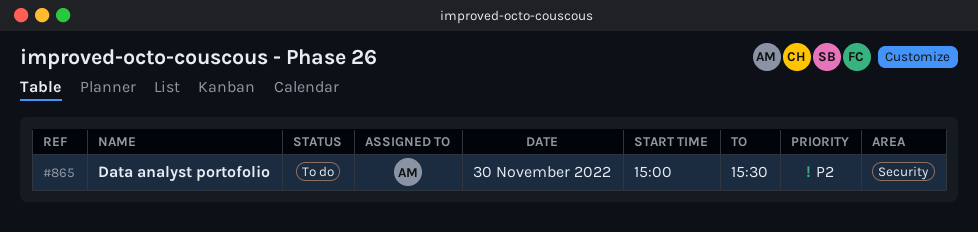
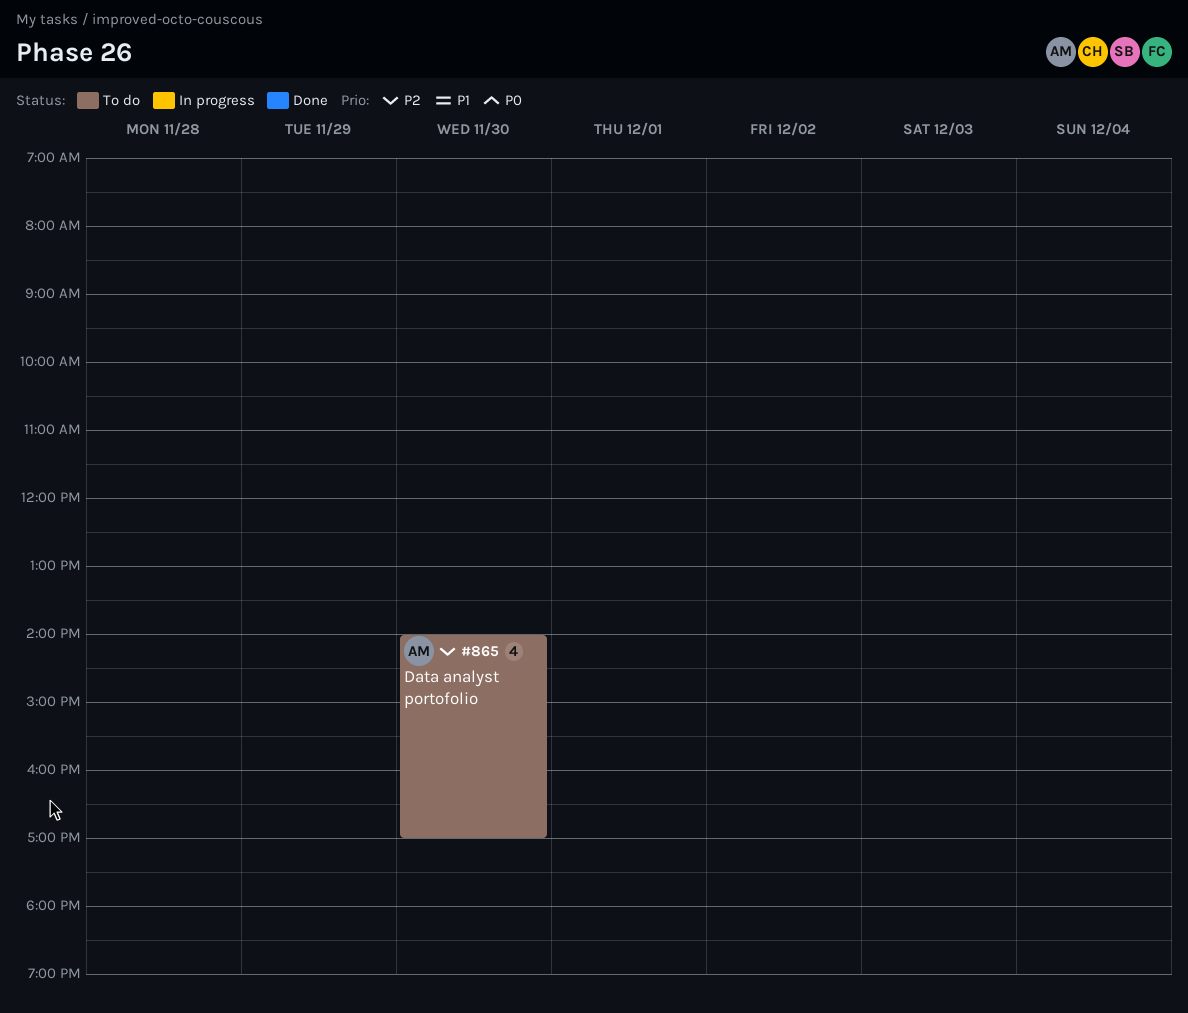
#865, begins: 15:00 -> 14:00
#865, ends: 15:30 -> 17:00

